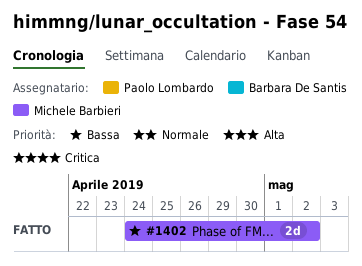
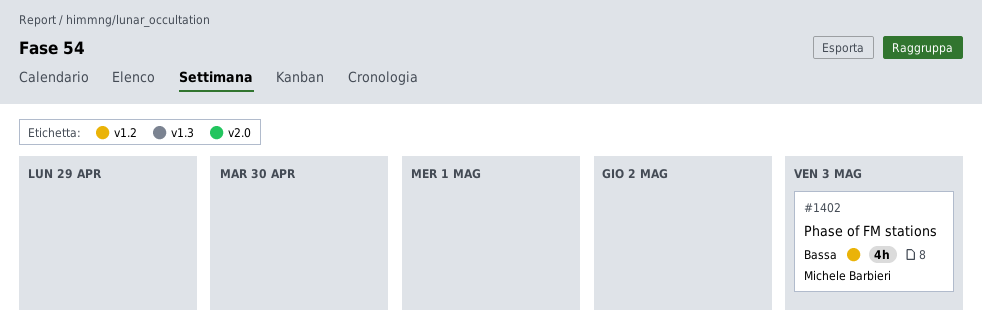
#1402, estimate: 2d -> 4h
#1402, due: May 2 -> May 3

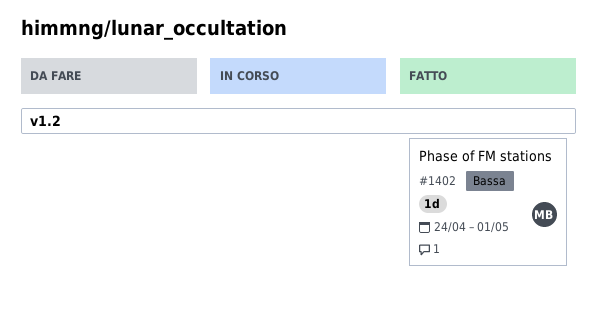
#1402, estimate: 4h -> 1d
#1402, due: May 3 -> May 1

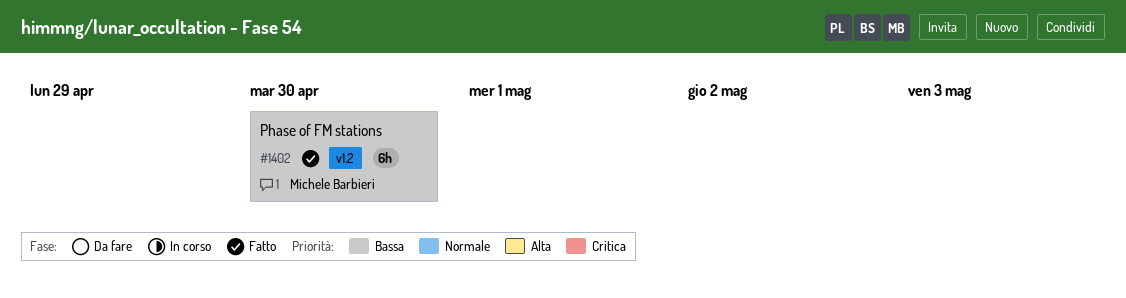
#1402, estimate: 1d -> 6h
#1402, due: May 1 -> Apr 30

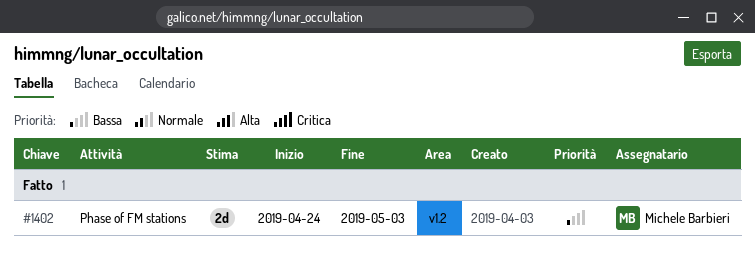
#1402, estimate: 6h -> 2d
#1402, due: Apr 30 -> May 3

